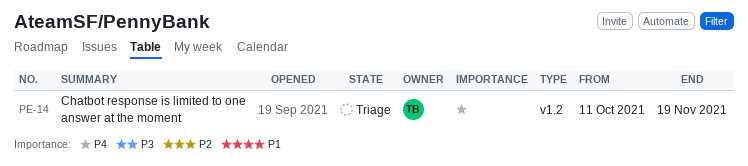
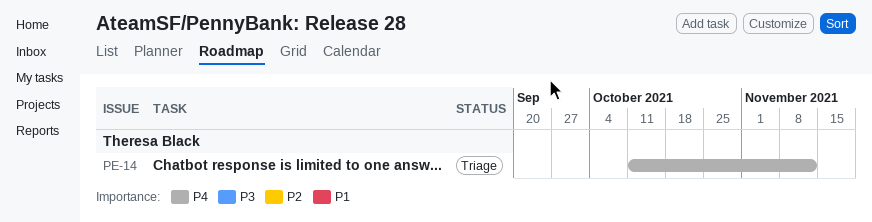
PE-14, due: Nov 19 -> Nov 12

